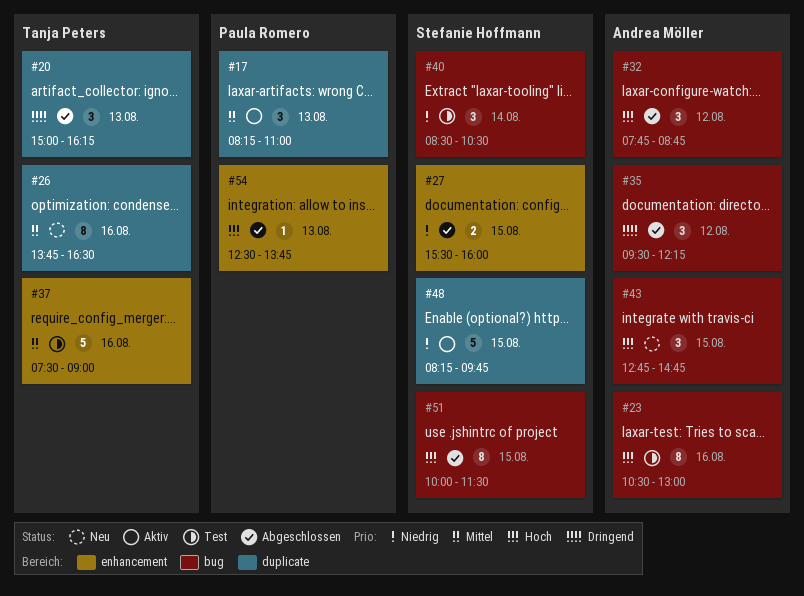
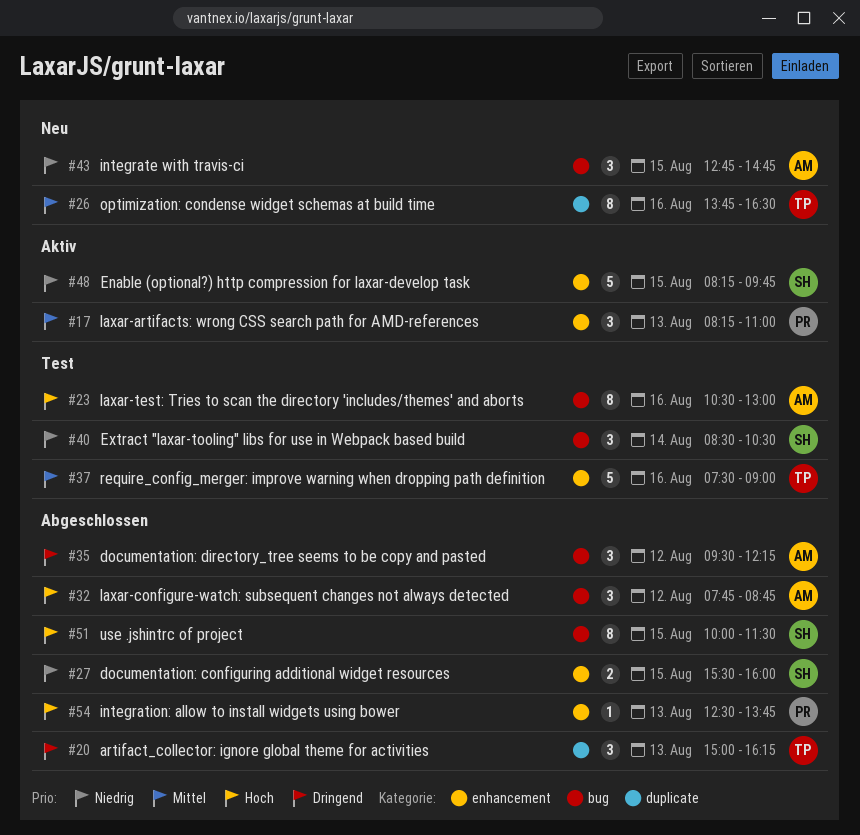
#17, label: duplicate -> enhancement
#43, priority: Hoch -> Niedrig
#48, label: duplicate -> enhancement

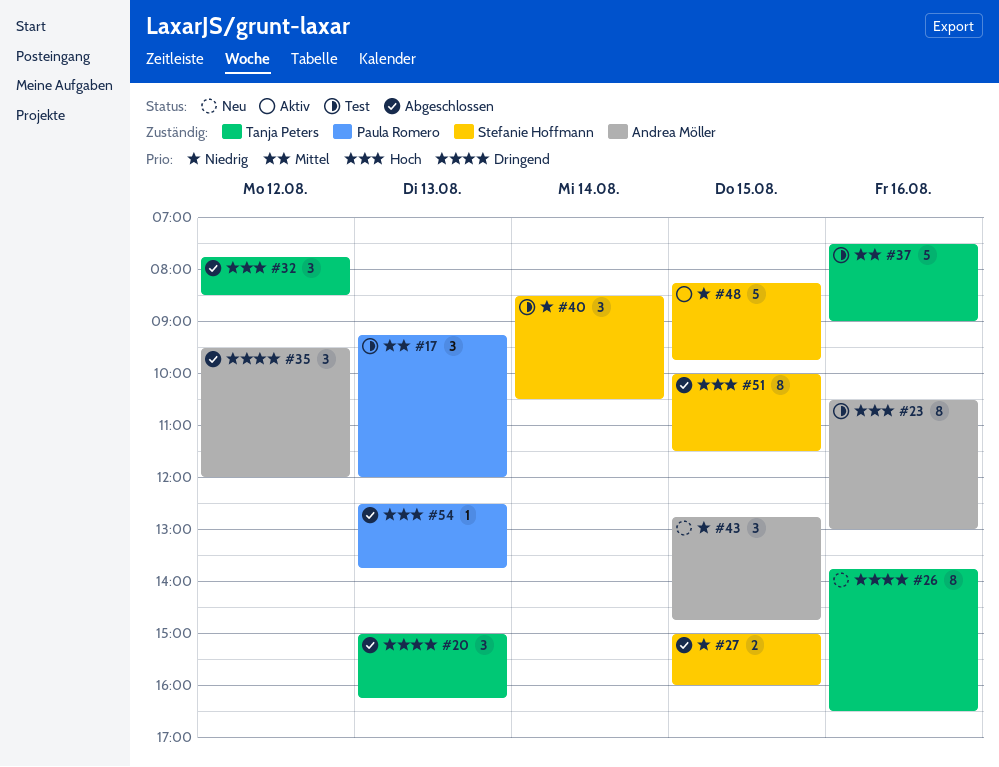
#17, status: Aktiv -> Test
#17, begins: 08:15 -> 09:15
#17, ends: 11:00 -> 12:00
#26, priority: Mittel -> Dringend
#27, begins: 15:30 -> 15:00
#32, owner: Andrea Möller -> Tanja Peters
#32, ends: 08:45 -> 08:30
#35, ends: 12:15 -> 12:00

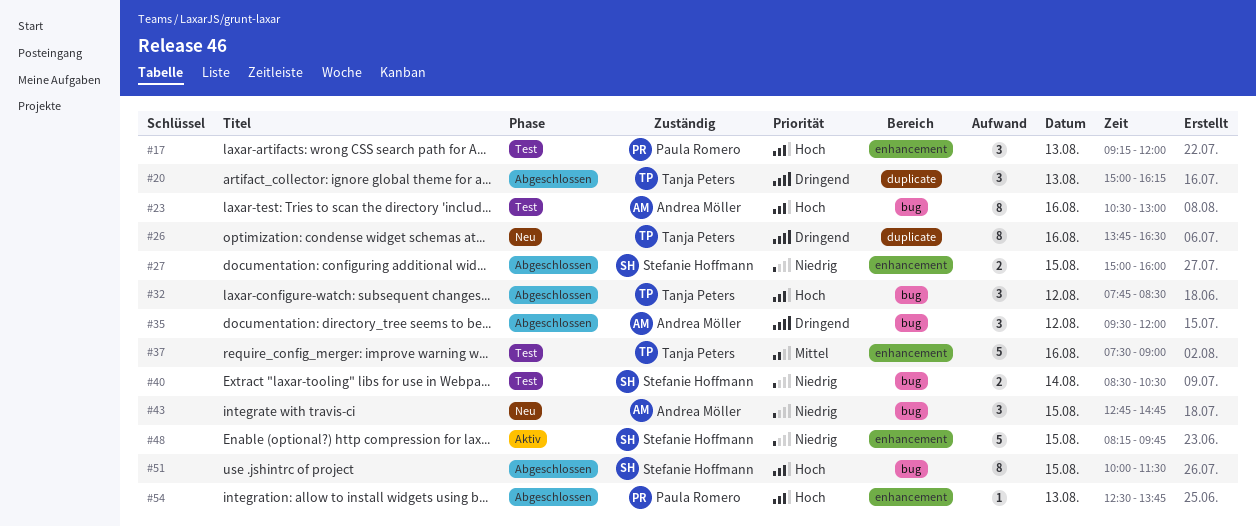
#17, priority: Mittel -> Hoch
#40, estimate: 3 -> 2

